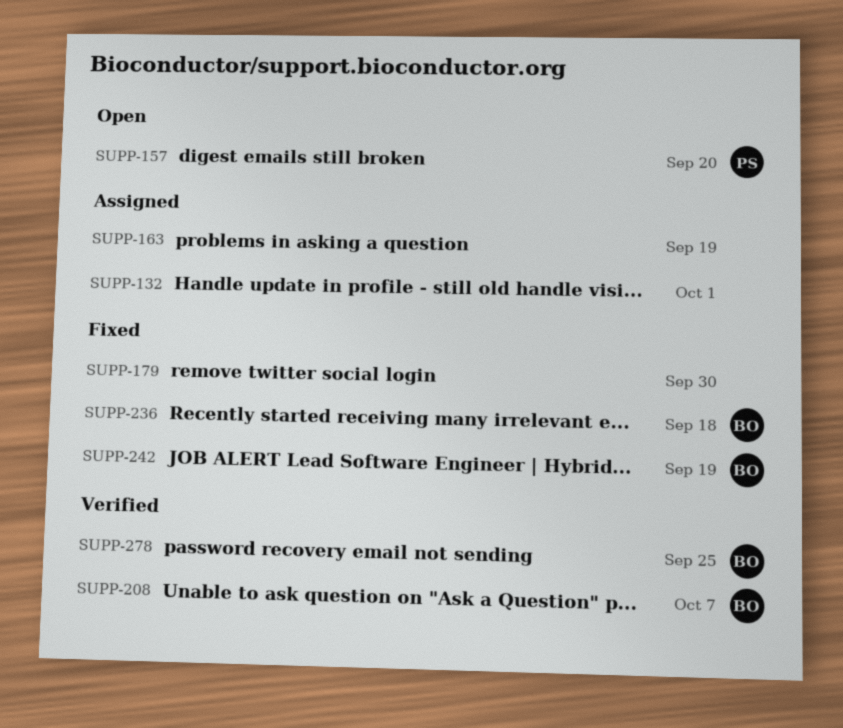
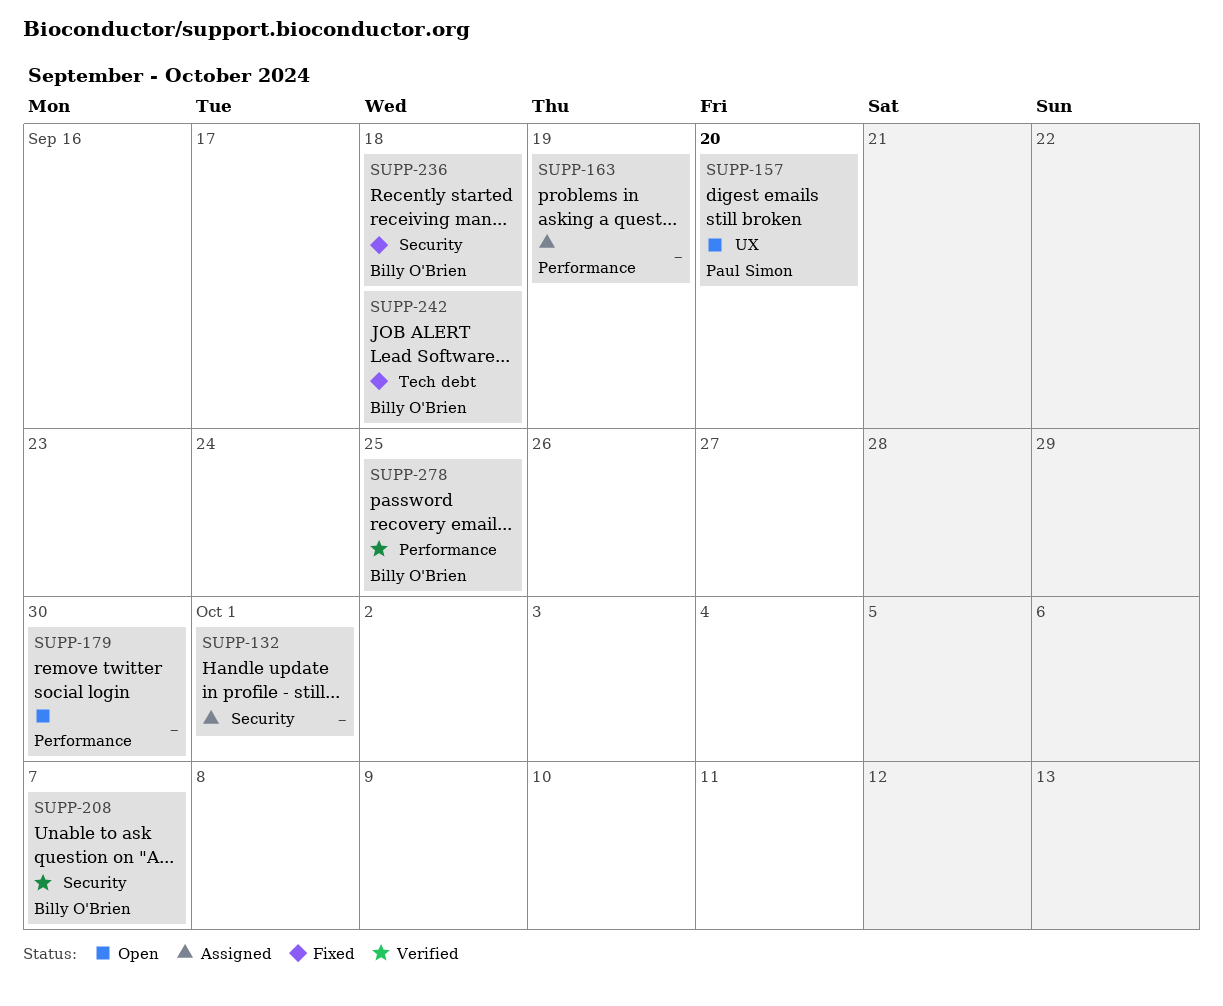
SUPP-179, status: Fixed -> Open
SUPP-242, due: Sep 19 -> Sep 18

